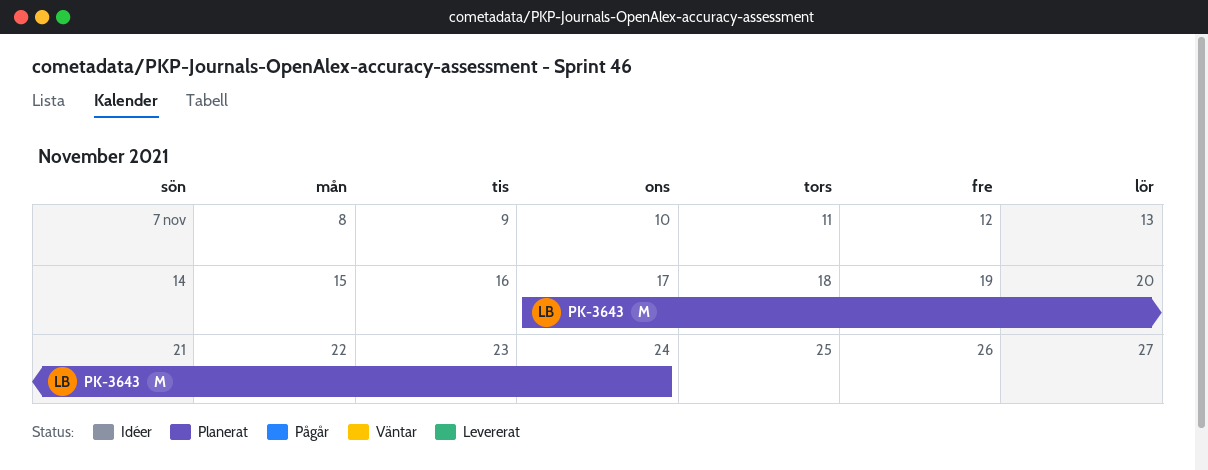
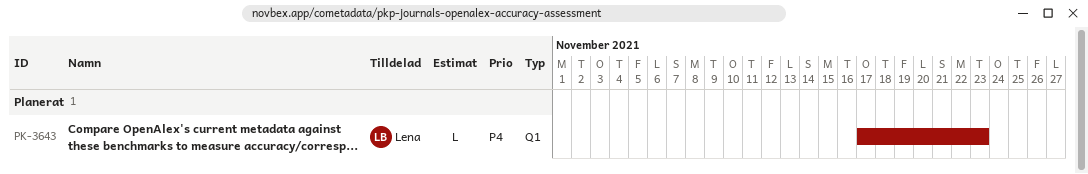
PK-3643, estimate: M -> L
PK-3643, due: Nov 24 -> Nov 23

